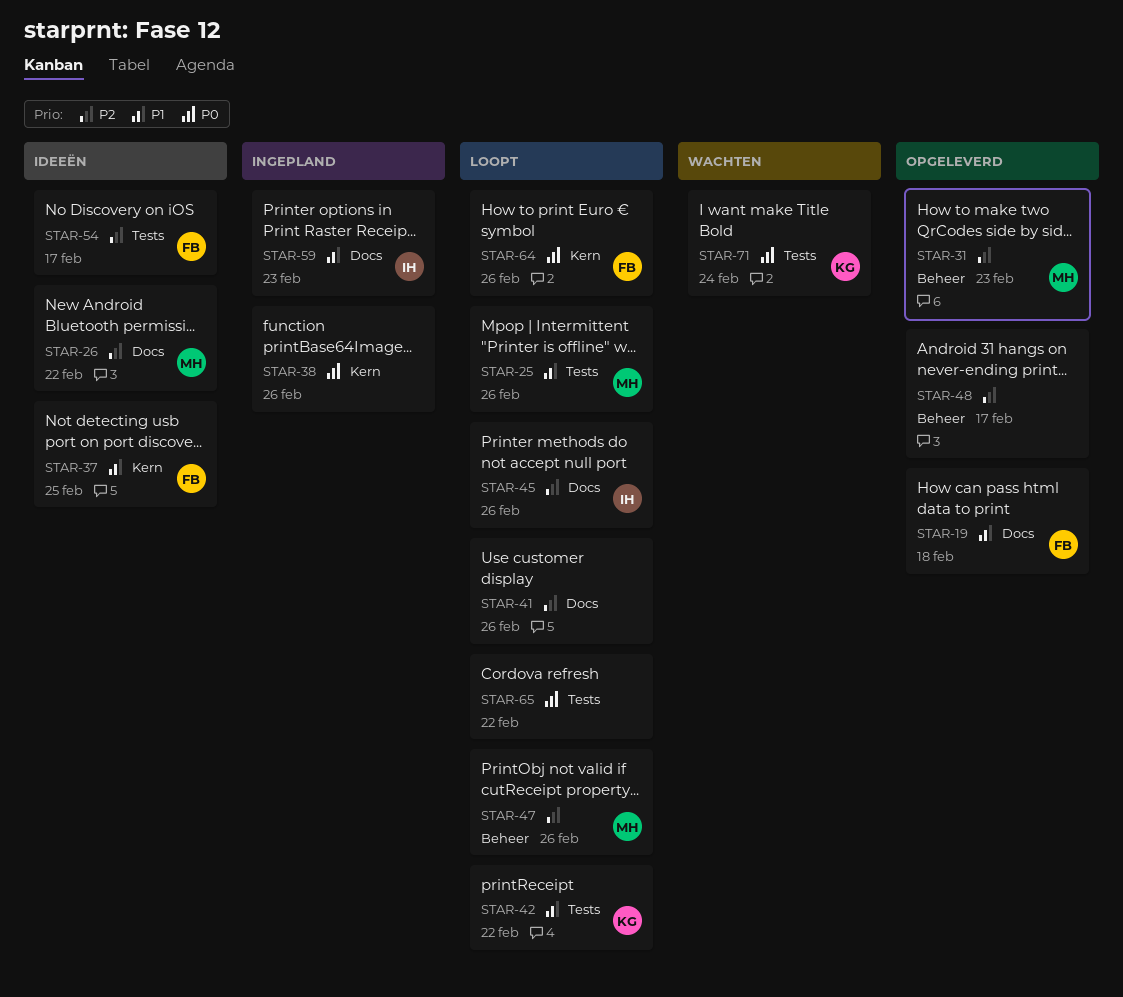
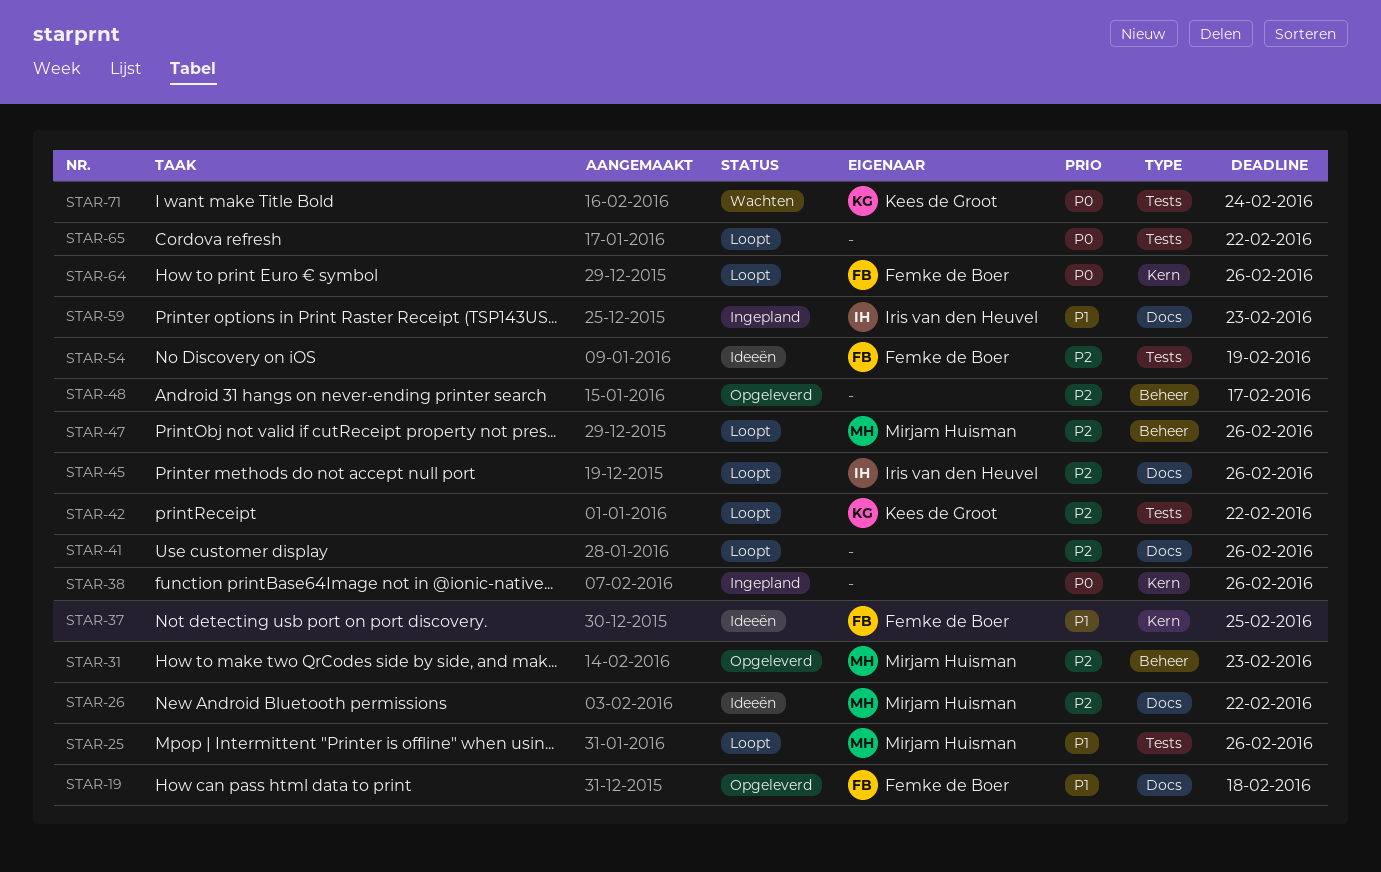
STAR-42, priority: P1 -> P2
STAR-54, due: Feb 17 -> Feb 19

